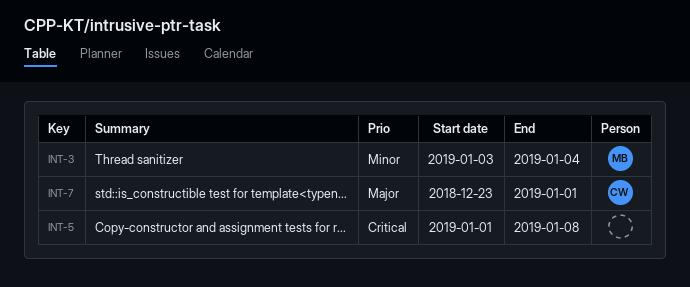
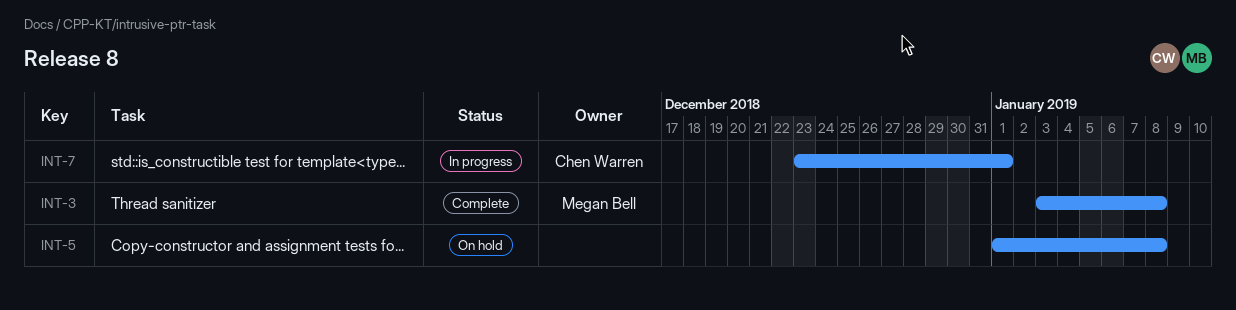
INT-3, due: Jan 4 -> Jan 8

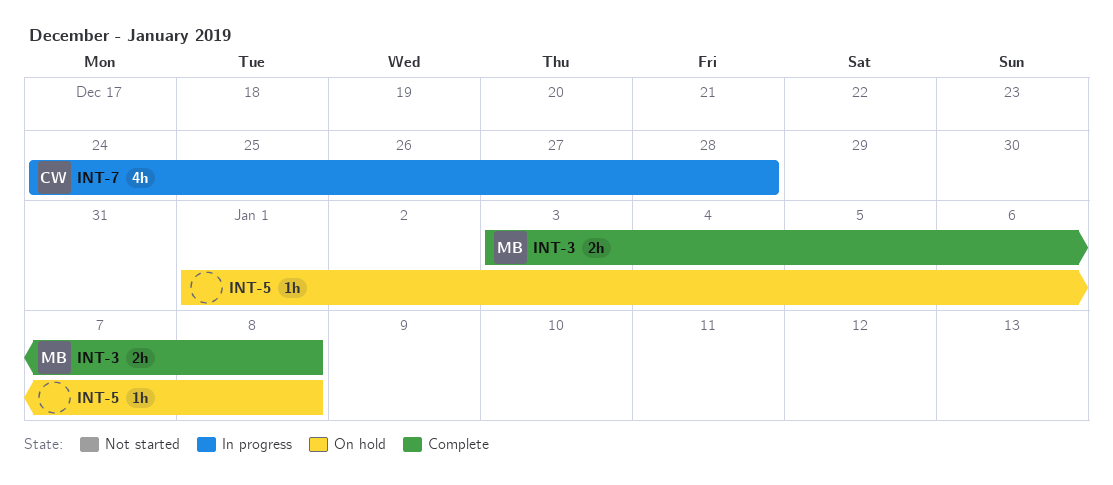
INT-7, start: Dec 23 -> Dec 24
INT-7, due: Jan 1 -> Dec 28

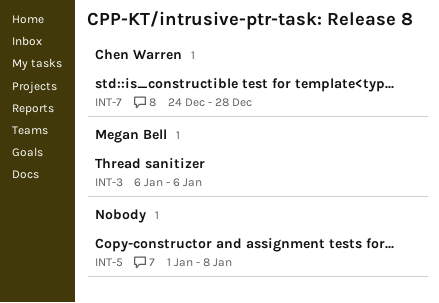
INT-3, start: Jan 3 -> Jan 6
INT-3, due: Jan 8 -> Jan 6

